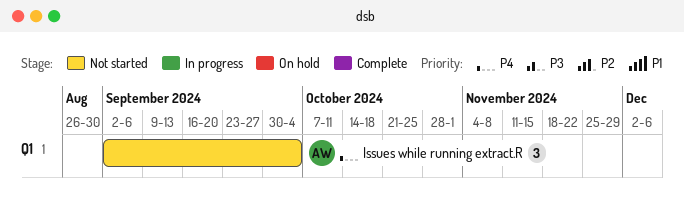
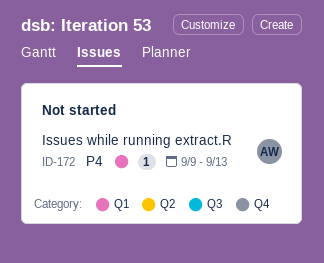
Issues while running extract.R, estimate: 3 -> 1
Issues while running extract.R, start: Sep 2 -> Sep 9
Issues while running extract.R, due: Oct 4 -> Sep 13

